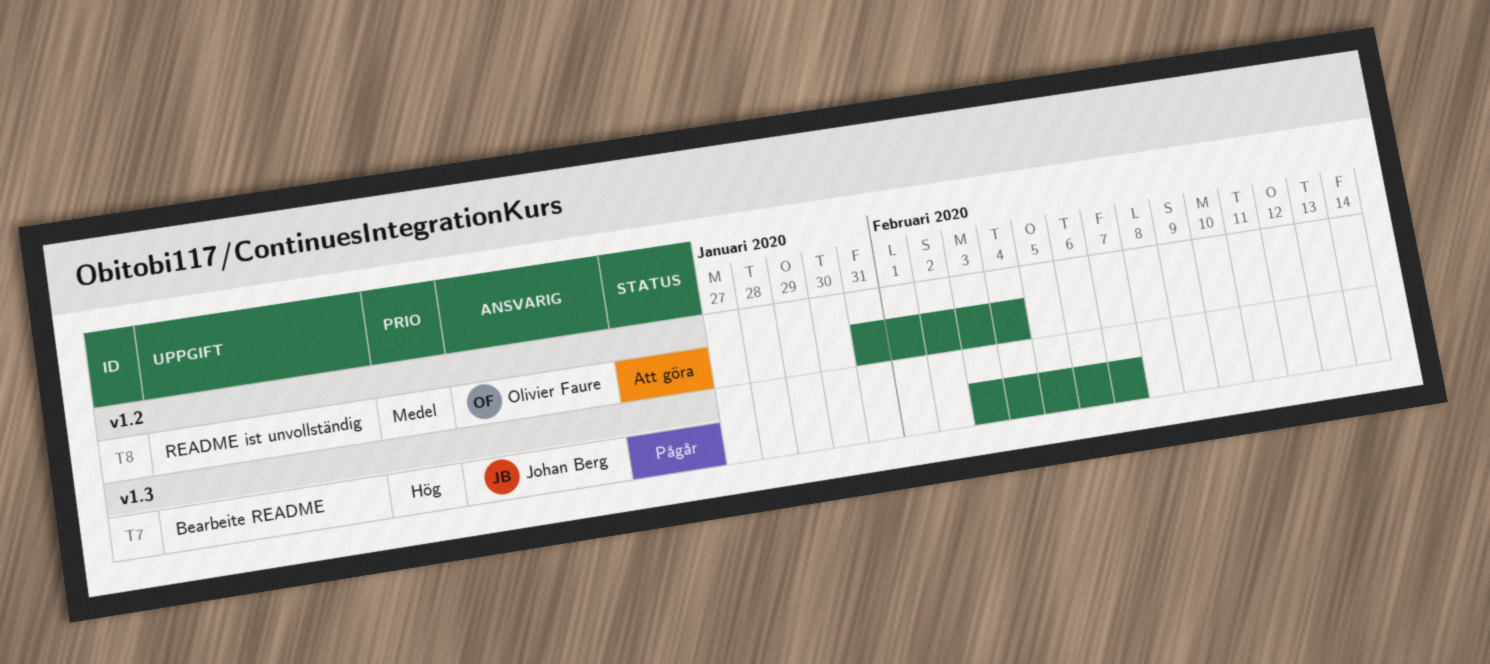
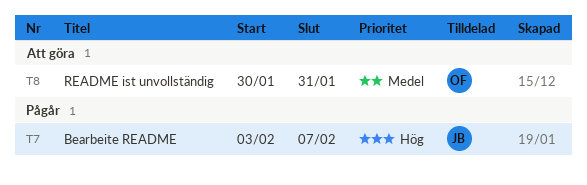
T8, start: Jan 31 -> Jan 30
T8, due: Feb 4 -> Jan 31

